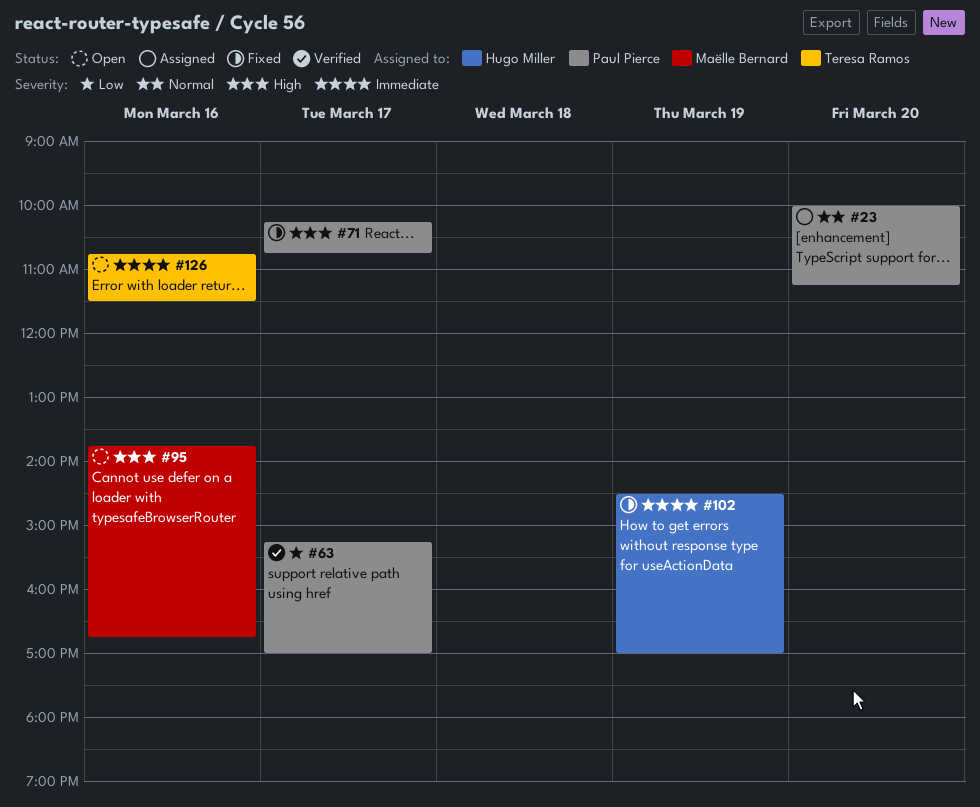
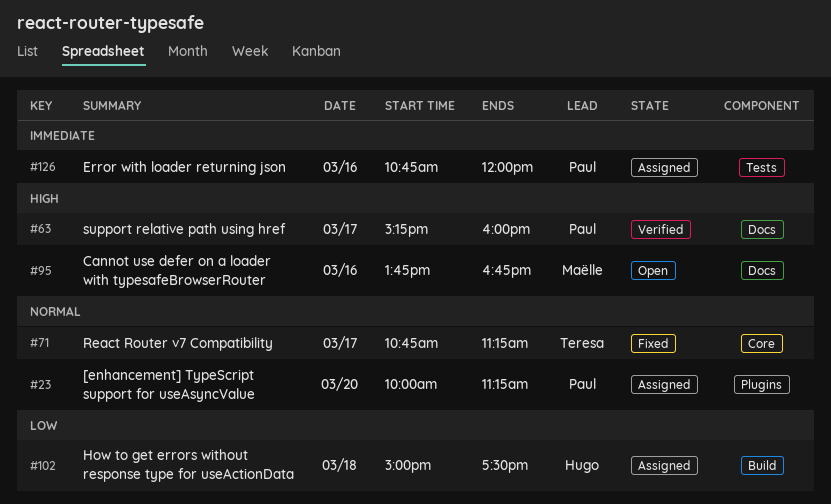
#63, priority: Low -> High
#63, ends: 17:00 -> 16:00
#71, owner: Paul Pierce -> Teresa Ramos
#71, priority: High -> Normal
#71, begins: 10:15 -> 10:45
#71, ends: 10:45 -> 11:15
#102, status: Fixed -> Assigned
#102, priority: Immediate -> Low
#102, day: Mar 19 -> Mar 18
#102, begins: 14:30 -> 15:00
#102, ends: 17:00 -> 17:30
#126, status: Open -> Assigned
#126, owner: Teresa Ramos -> Paul Pierce
#126, ends: 11:30 -> 12:00

